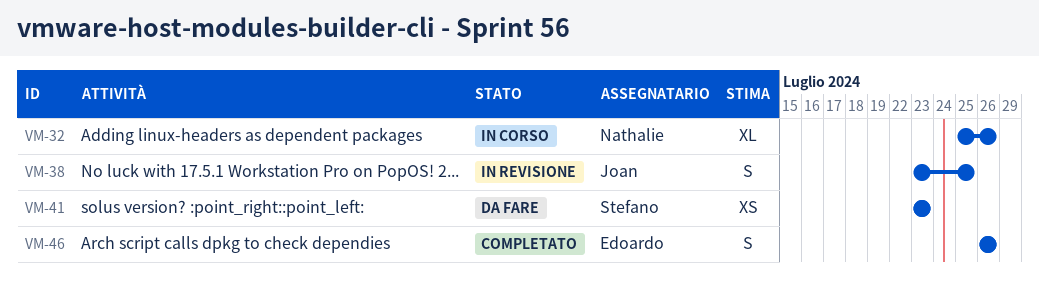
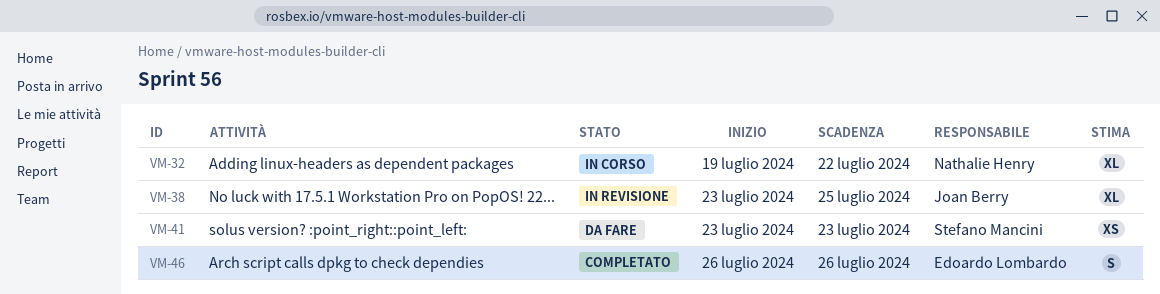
VM-32, start: Jul 25 -> Jul 19
VM-32, due: Jul 26 -> Jul 22
VM-38, estimate: S -> XL

